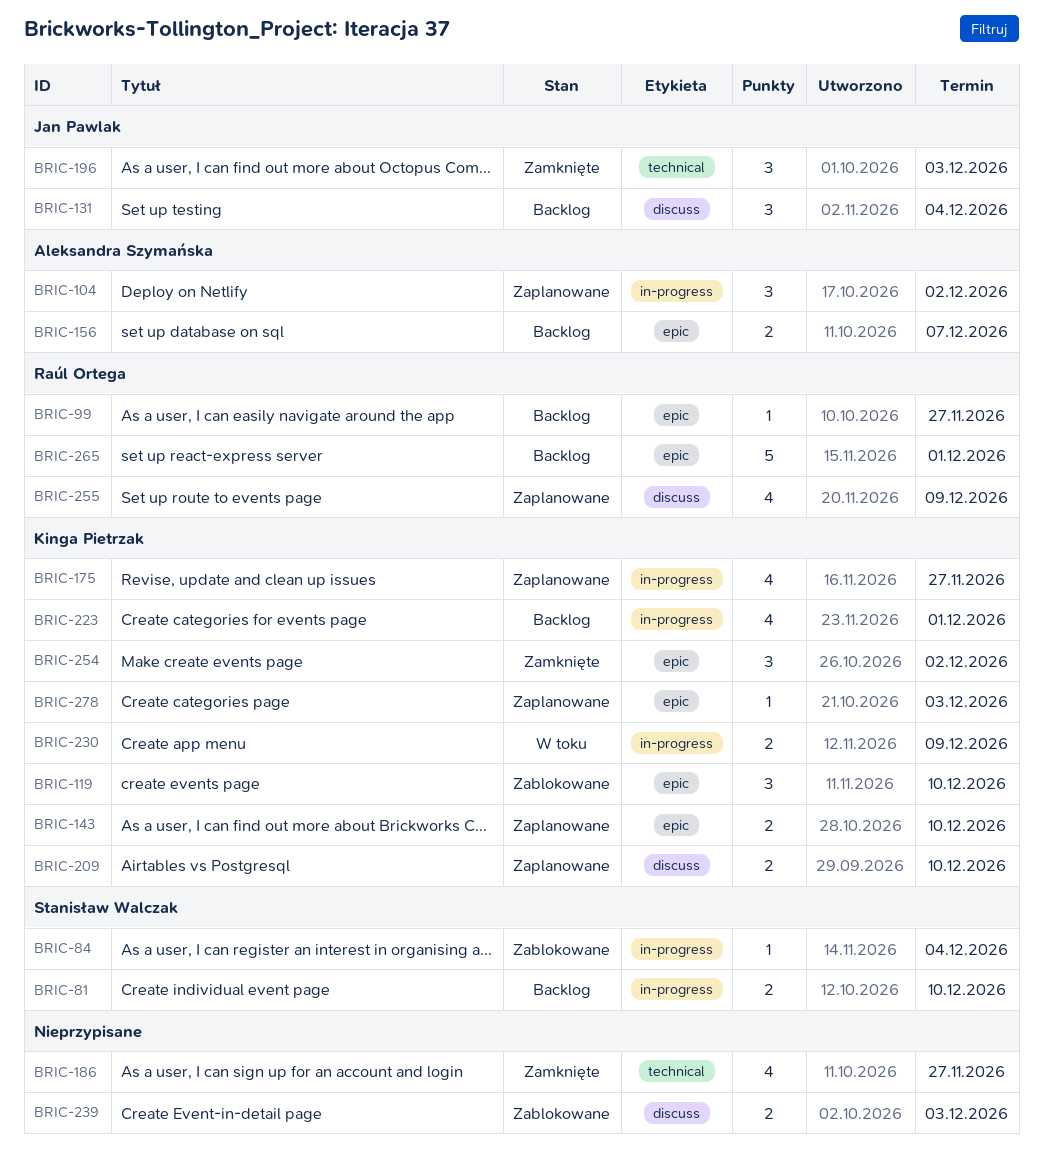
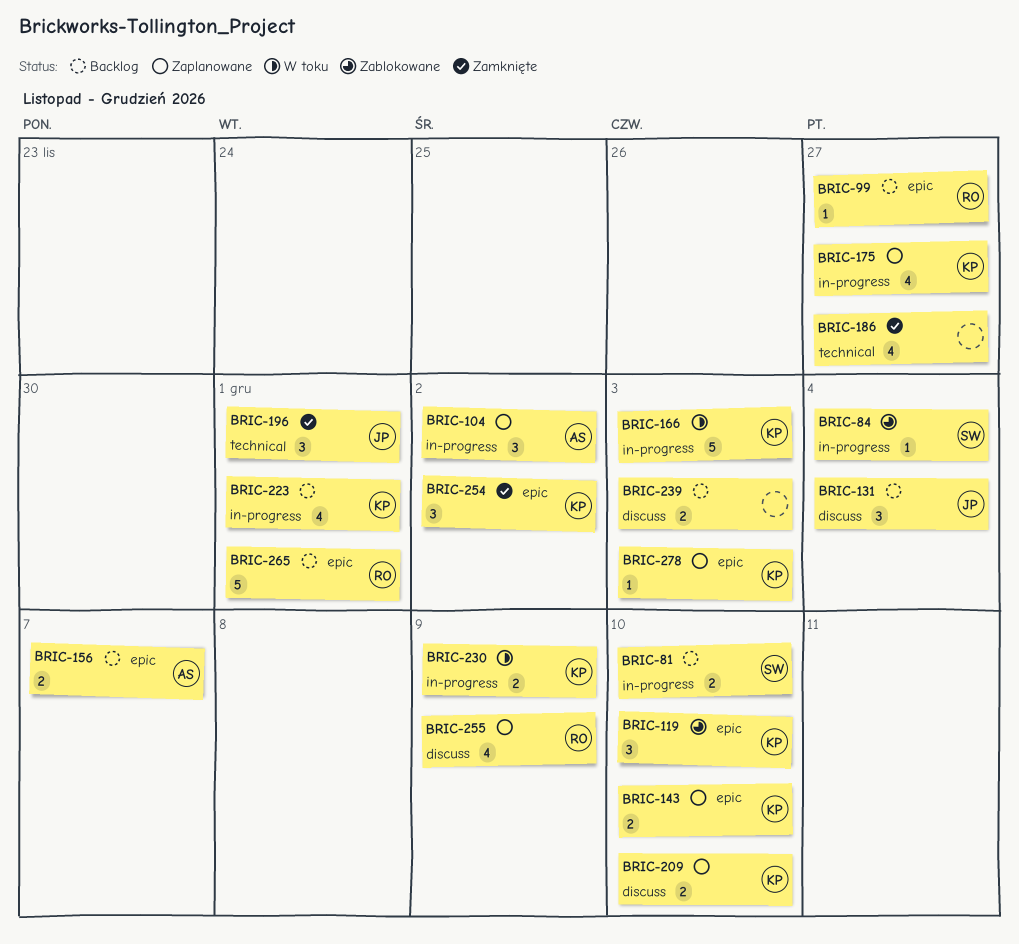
BRIC-166: none -> present
BRIC-196, due: Dec 3 -> Dec 1
BRIC-239, status: Zablokowane -> Backlog

